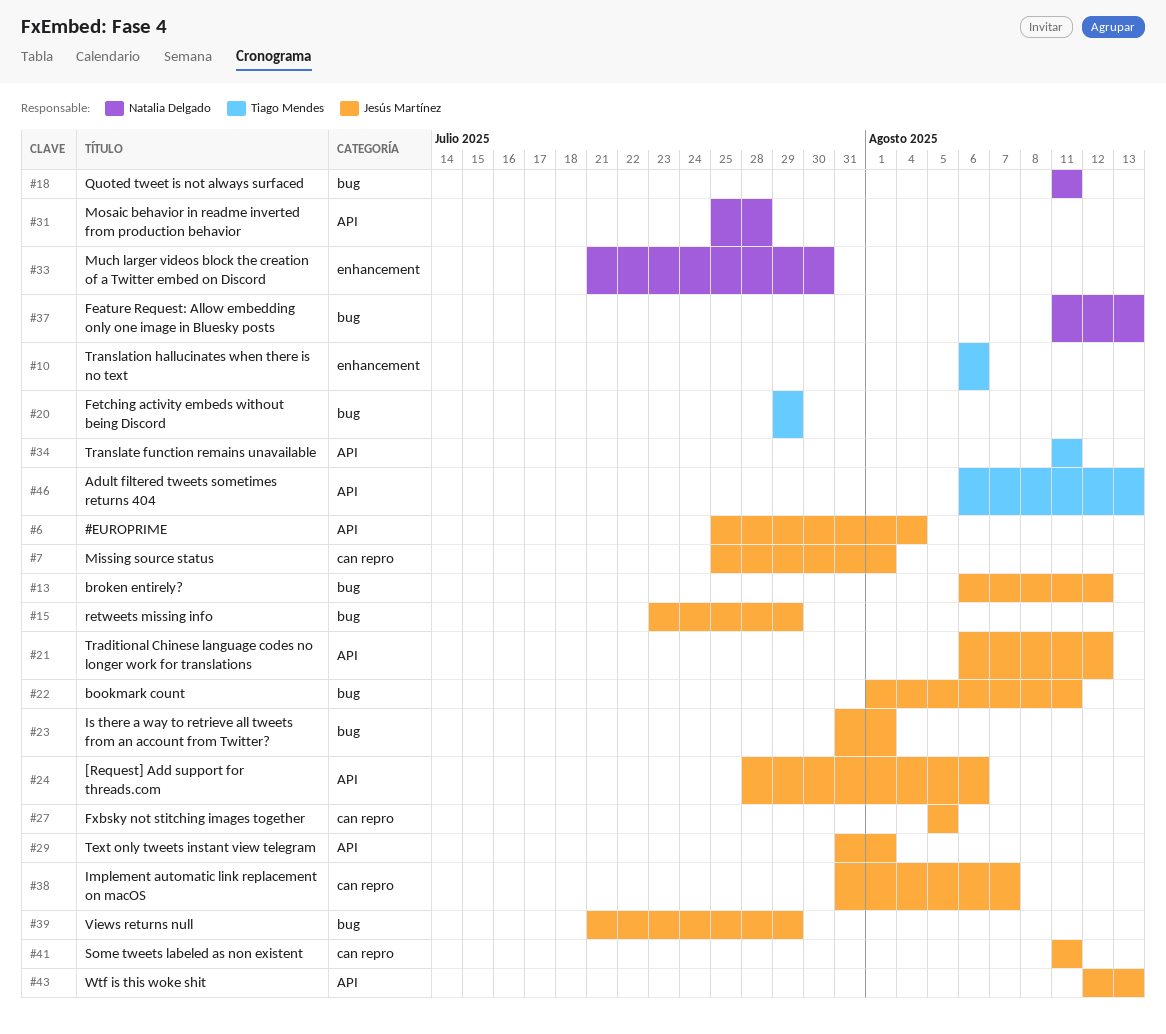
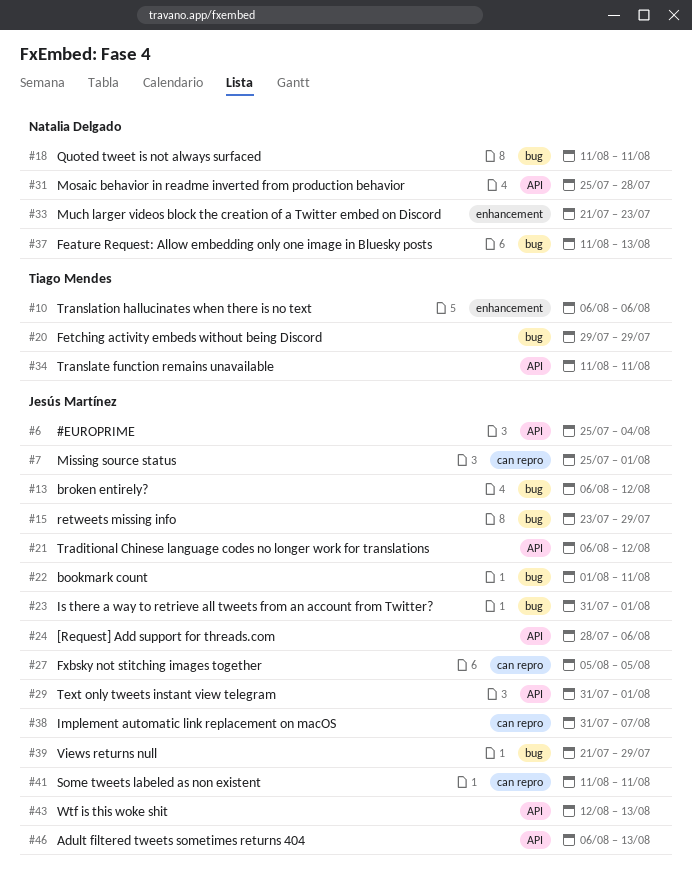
#33, due: Jul 30 -> Jul 23
#46, owner: Tiago Mendes -> Jesús Martínez

